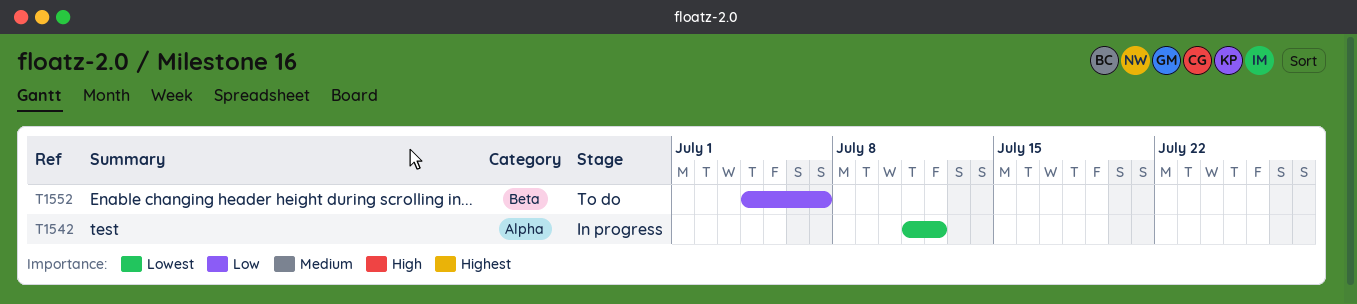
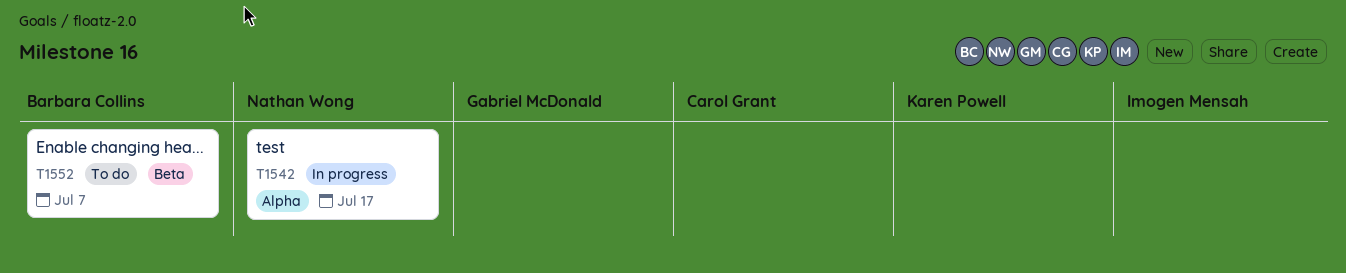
T1542, due: Jul 12 -> Jul 17

